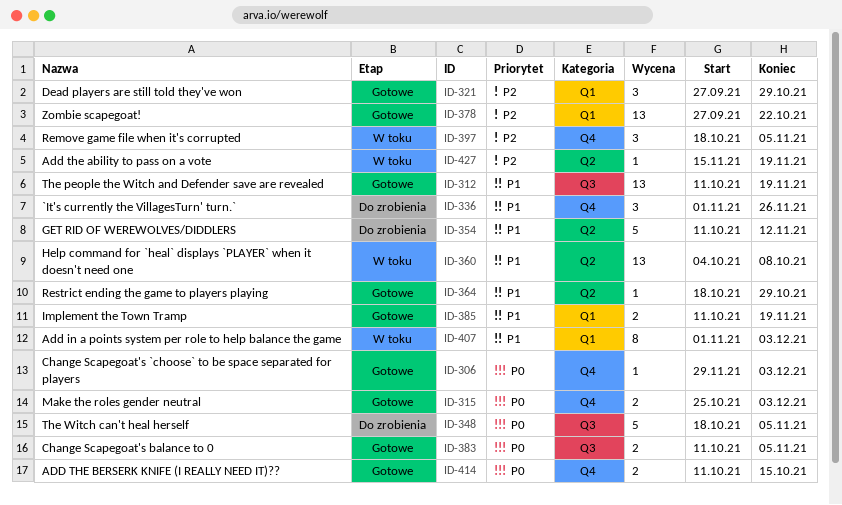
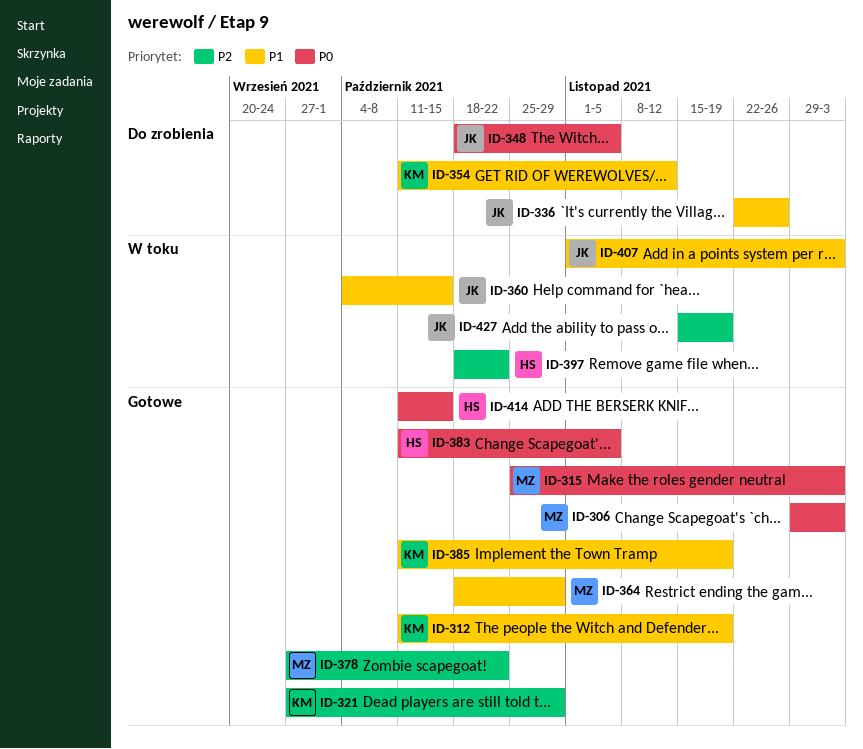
ID-336, start: Nov 1 -> Nov 22
ID-360, due: Oct 8 -> Oct 15
ID-397, due: Nov 5 -> Oct 22

